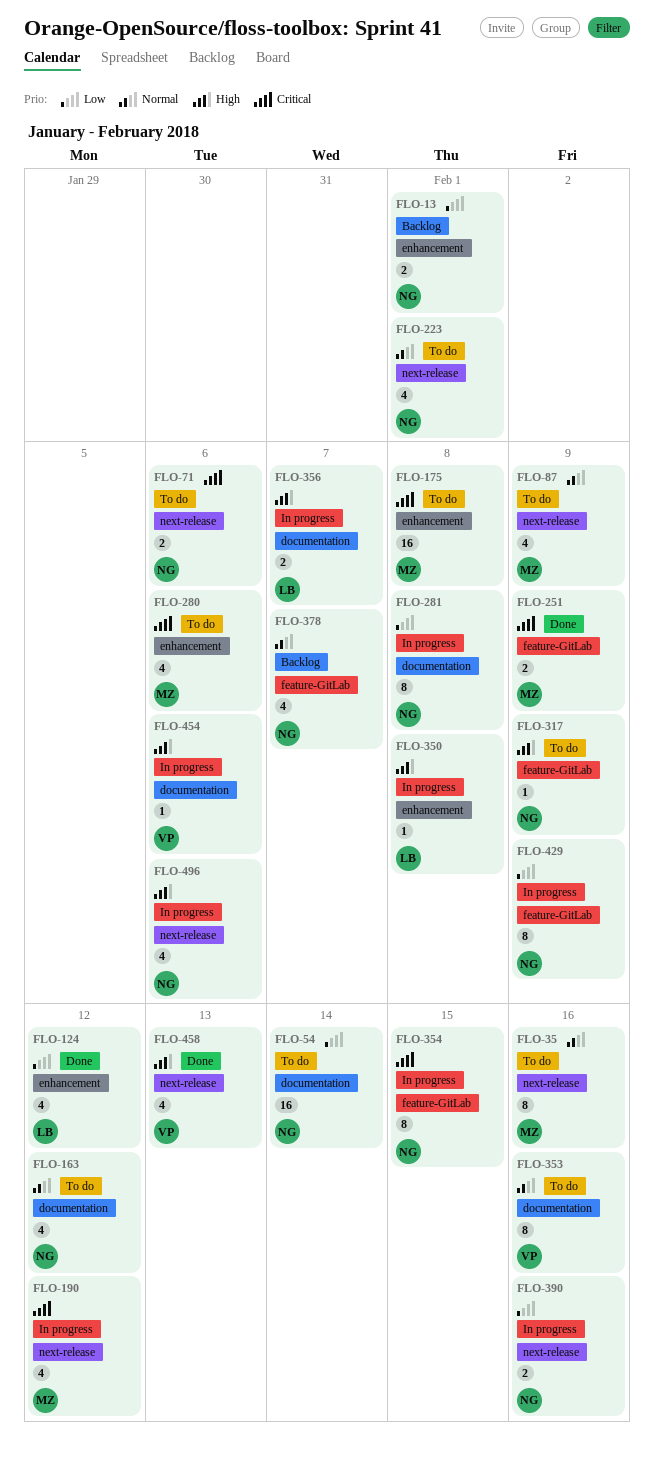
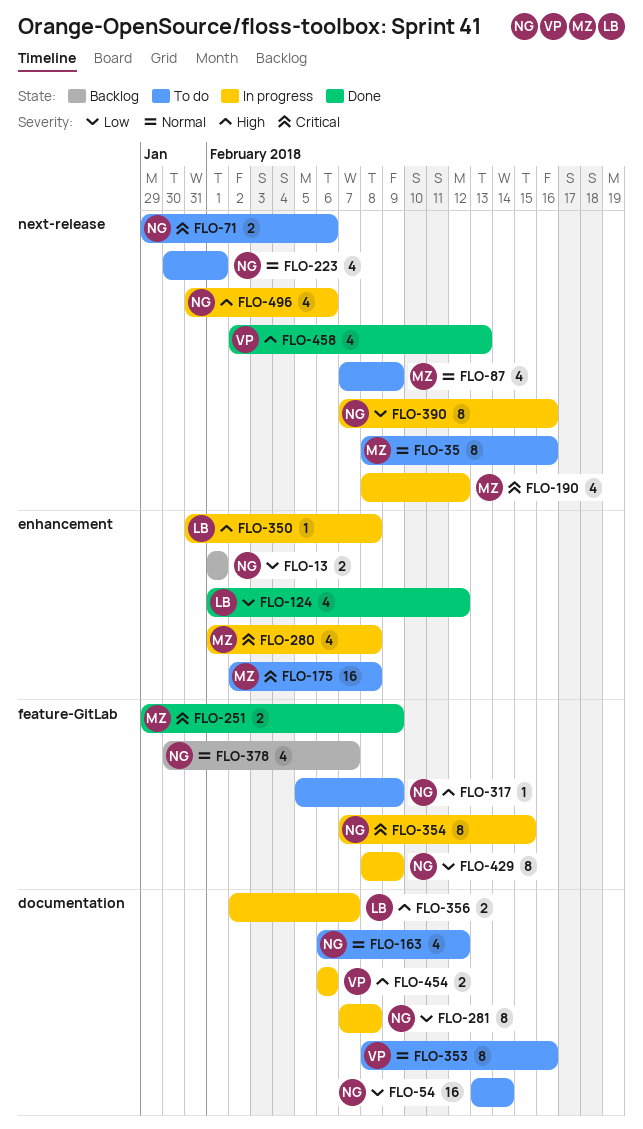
FLO-280, status: To do -> In progress
FLO-280, due: Feb 6 -> Feb 8
FLO-390, estimate: 2 -> 8
FLO-454, estimate: 1 -> 2

